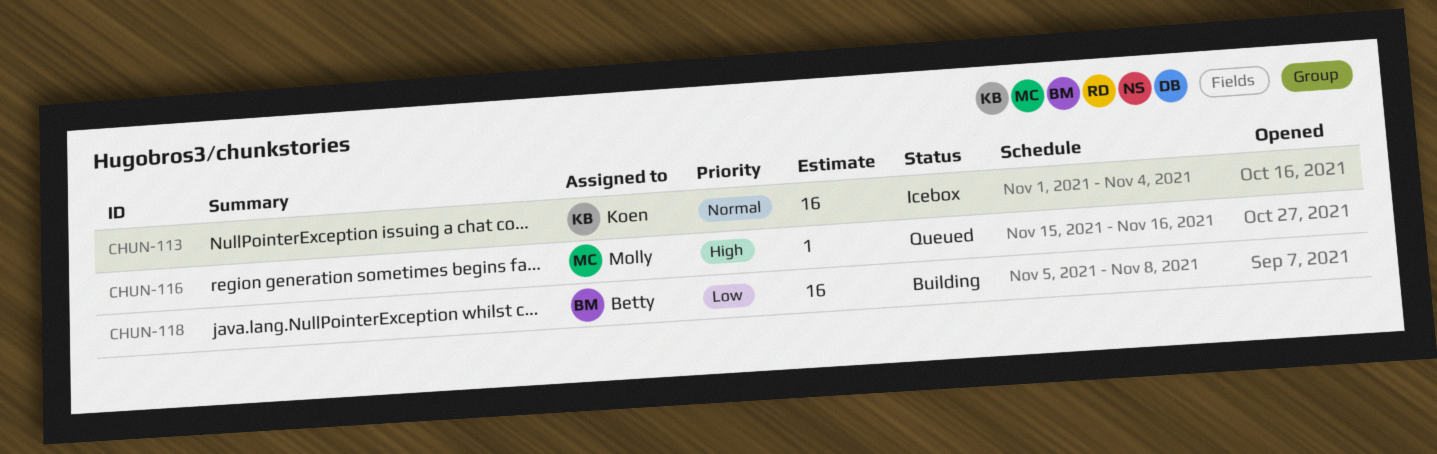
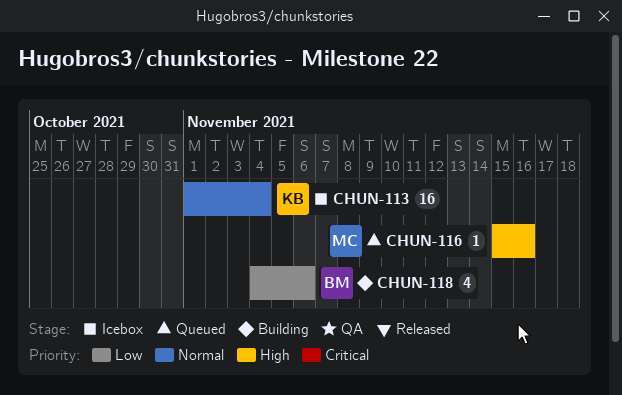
CHUN-118, estimate: 16 -> 4
CHUN-118, start: Nov 5 -> Nov 4
CHUN-118, due: Nov 8 -> Nov 6

